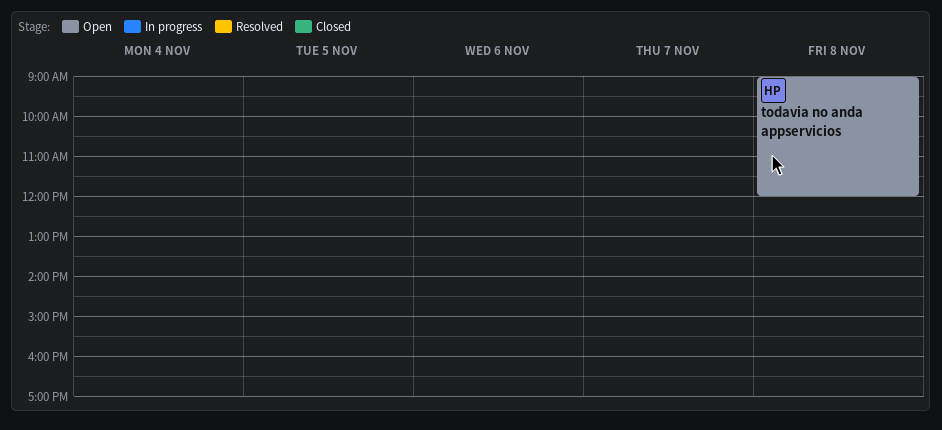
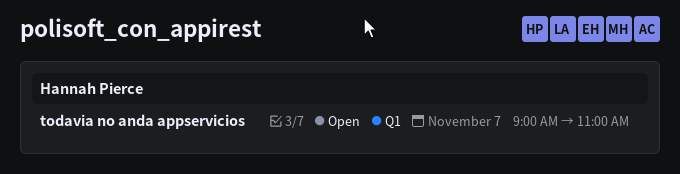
todavia no anda appservicios, day: Nov 8 -> Nov 7
todavia no anda appservicios, ends: 12:00 -> 11:00

